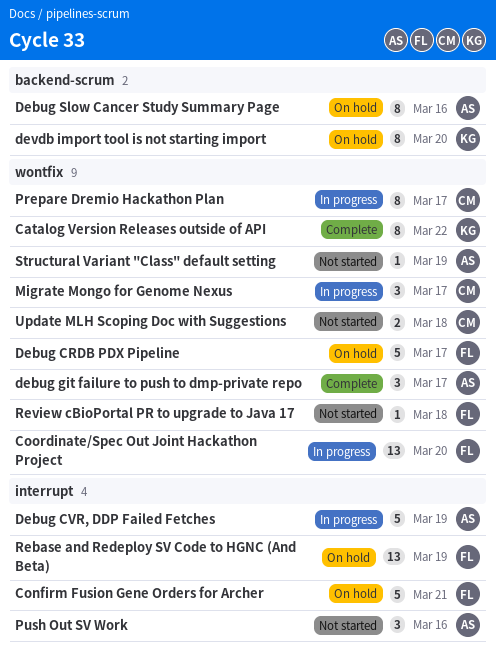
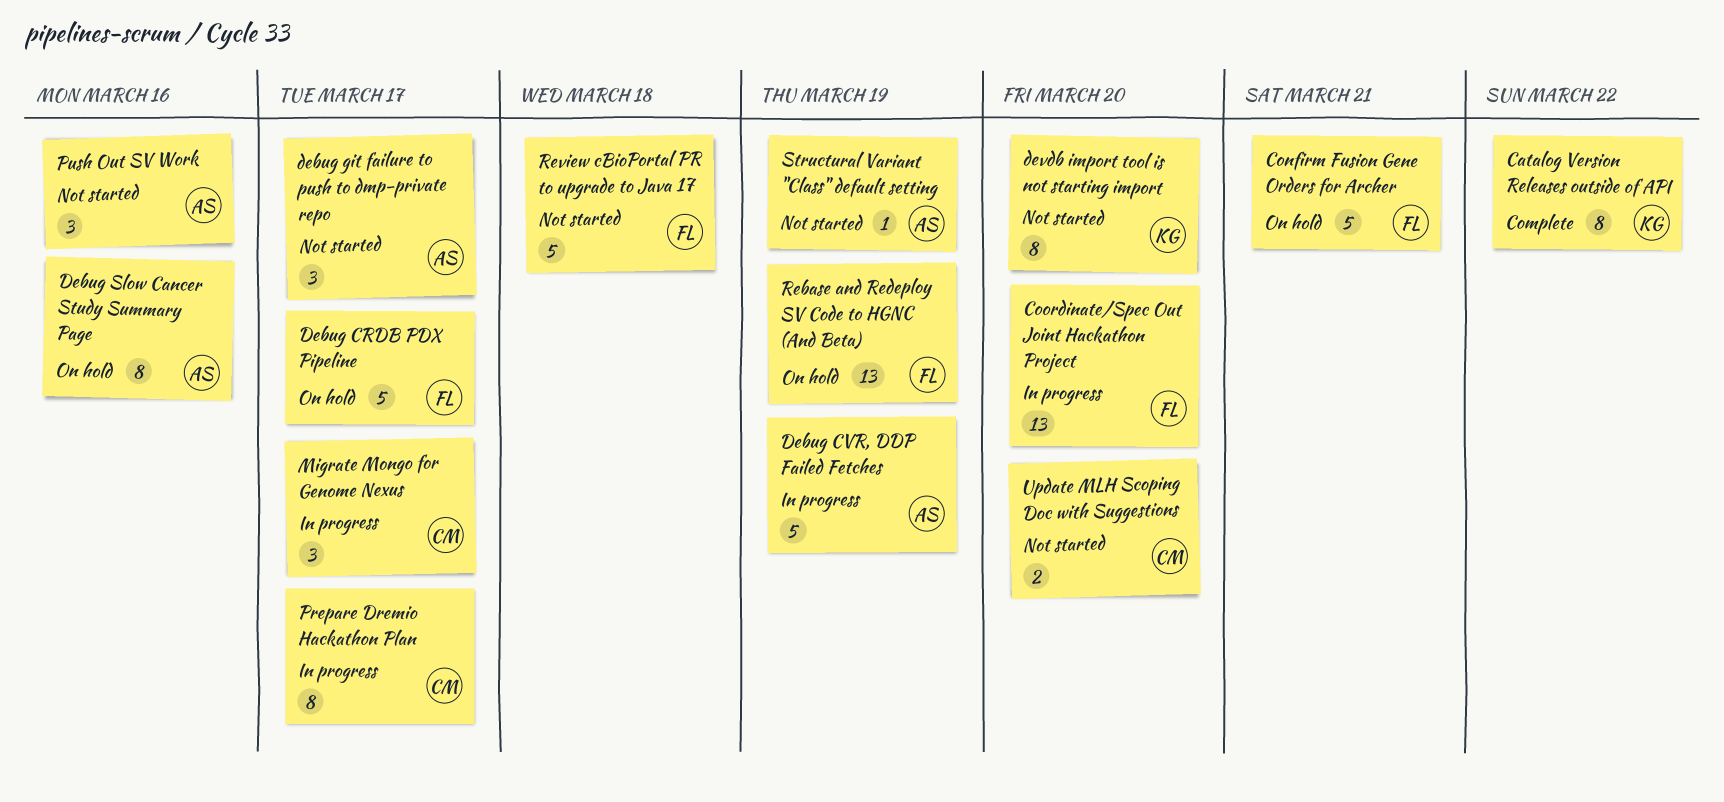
debug git failure to push to dmp-private repo, status: Complete -> Not started
devdb import tool is not starting import, status: On hold -> Not started
Review cBioPortal PR to upgrade to Java 17, estimate: 1 -> 5
Update MLH Scoping Doc with Suggestions, due: Mar 18 -> Mar 20

